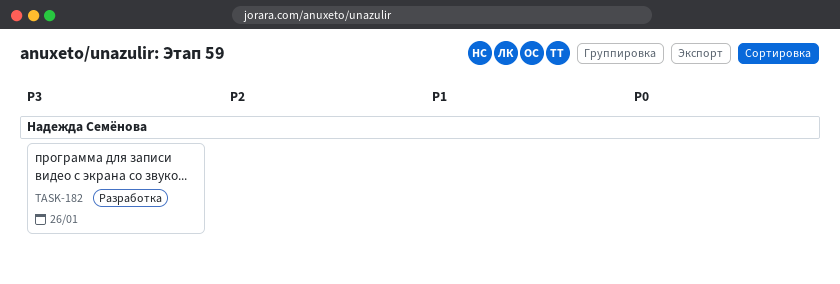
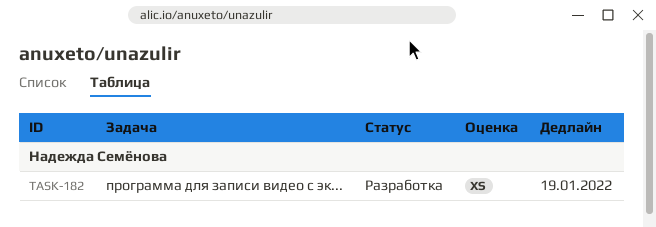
TASK-182, due: Jan 26 -> Jan 19

